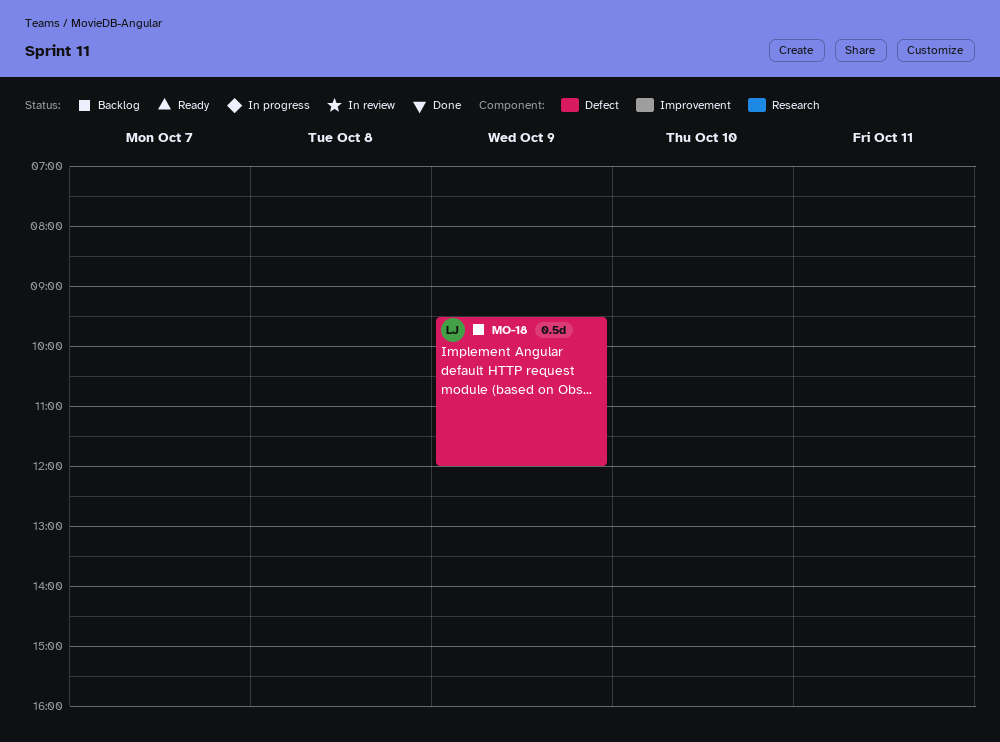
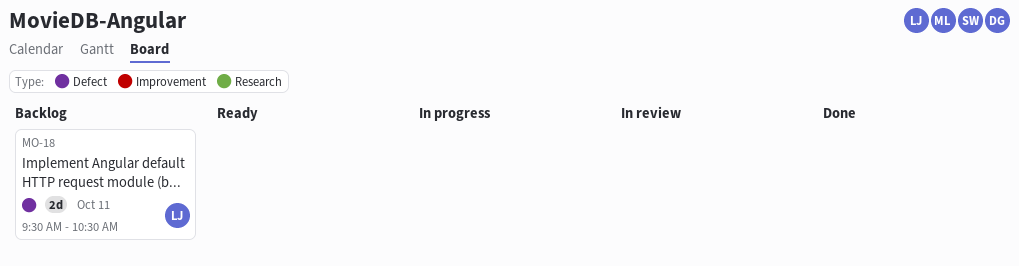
MO-18, estimate: 0.5d -> 2d
MO-18, day: Oct 9 -> Oct 11
MO-18, ends: 12:00 -> 10:30

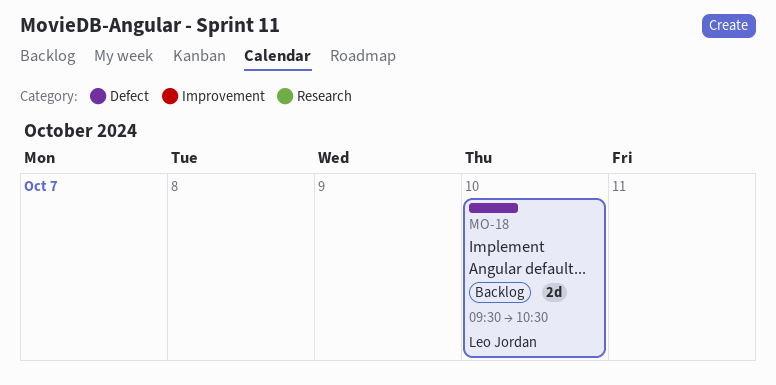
MO-18, day: Oct 11 -> Oct 10

